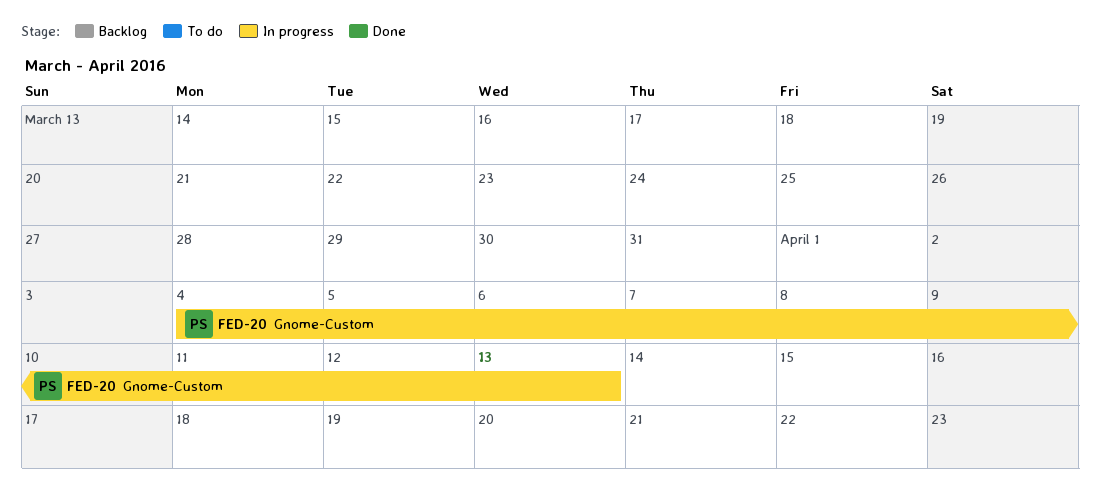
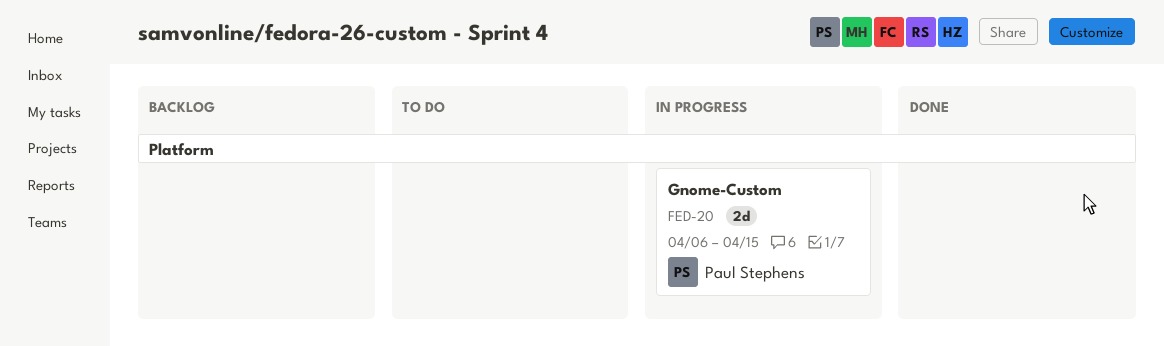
FED-20, start: Apr 4 -> Apr 6
FED-20, due: Apr 13 -> Apr 15

